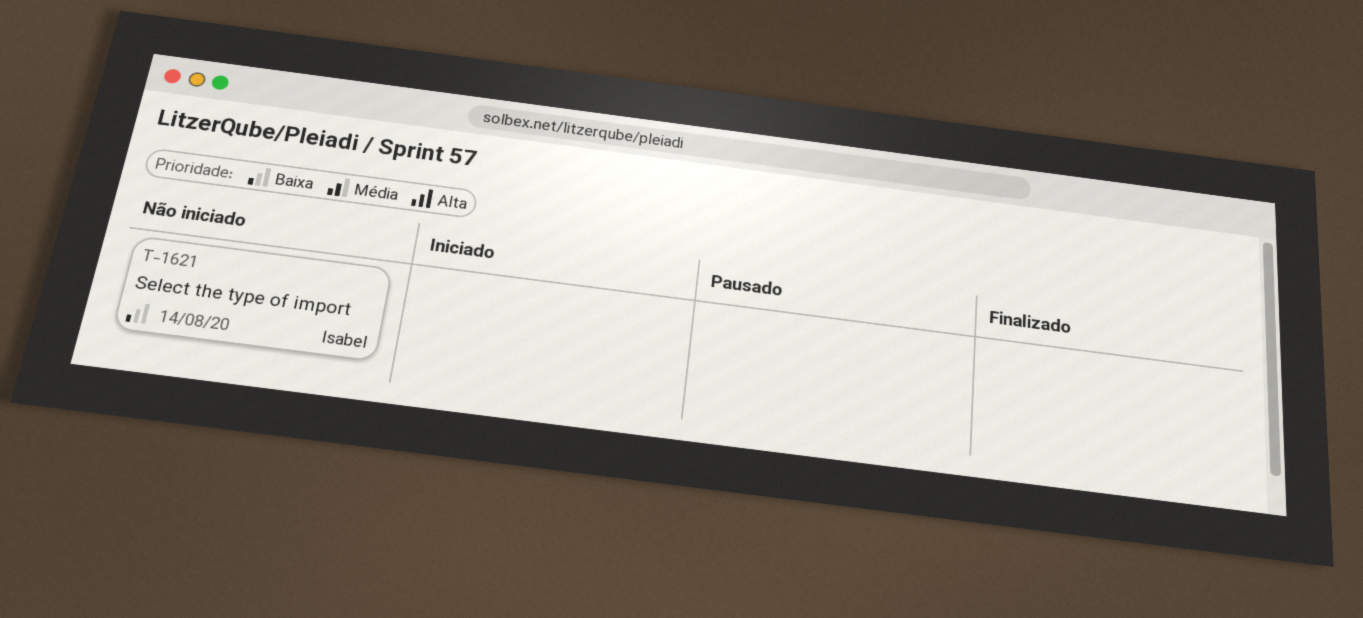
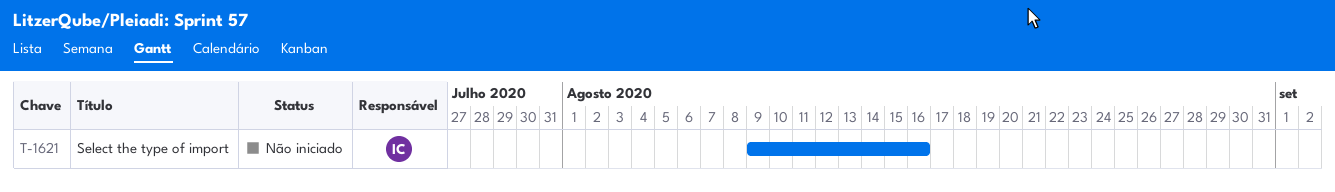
T-1621, due: Aug 14 -> Aug 16

